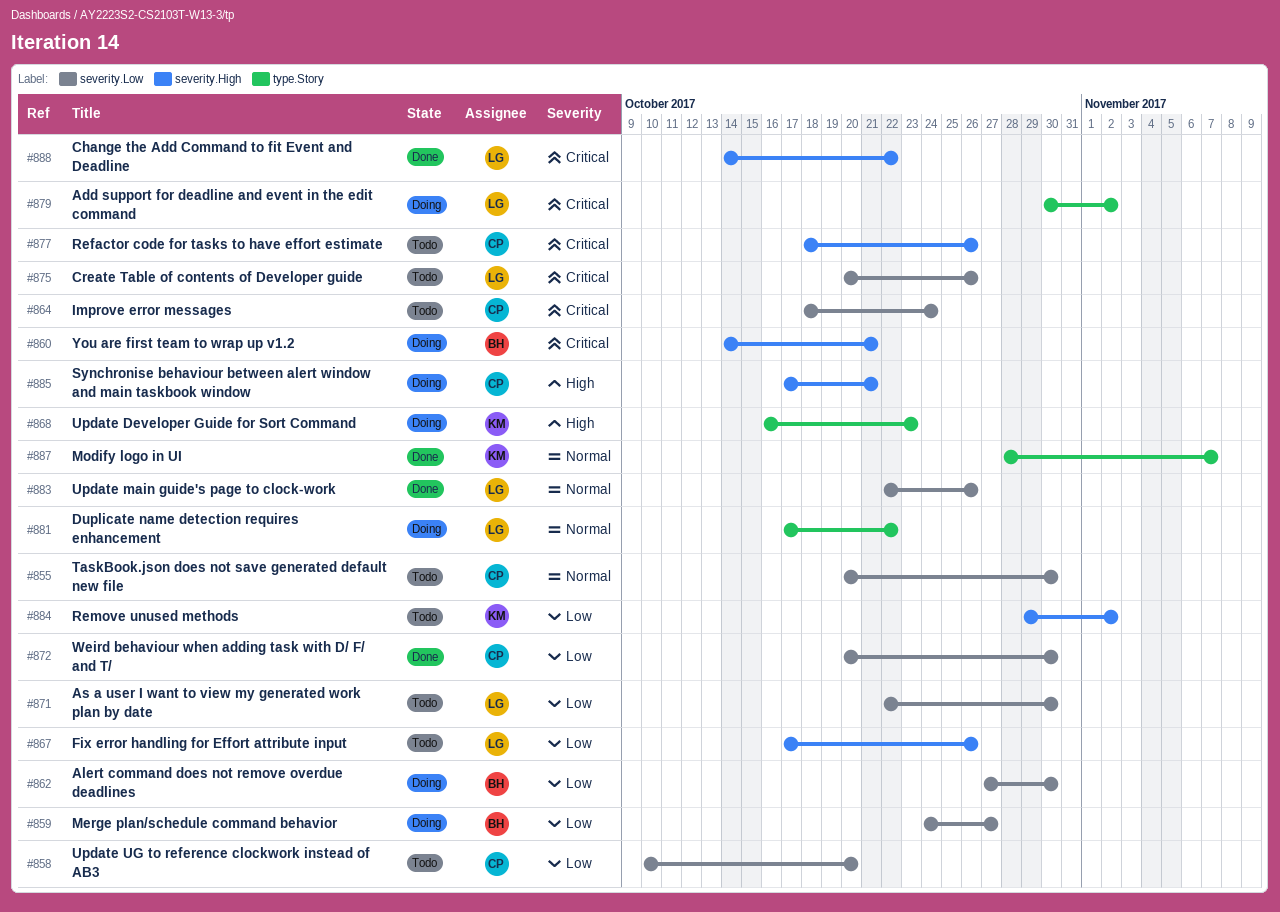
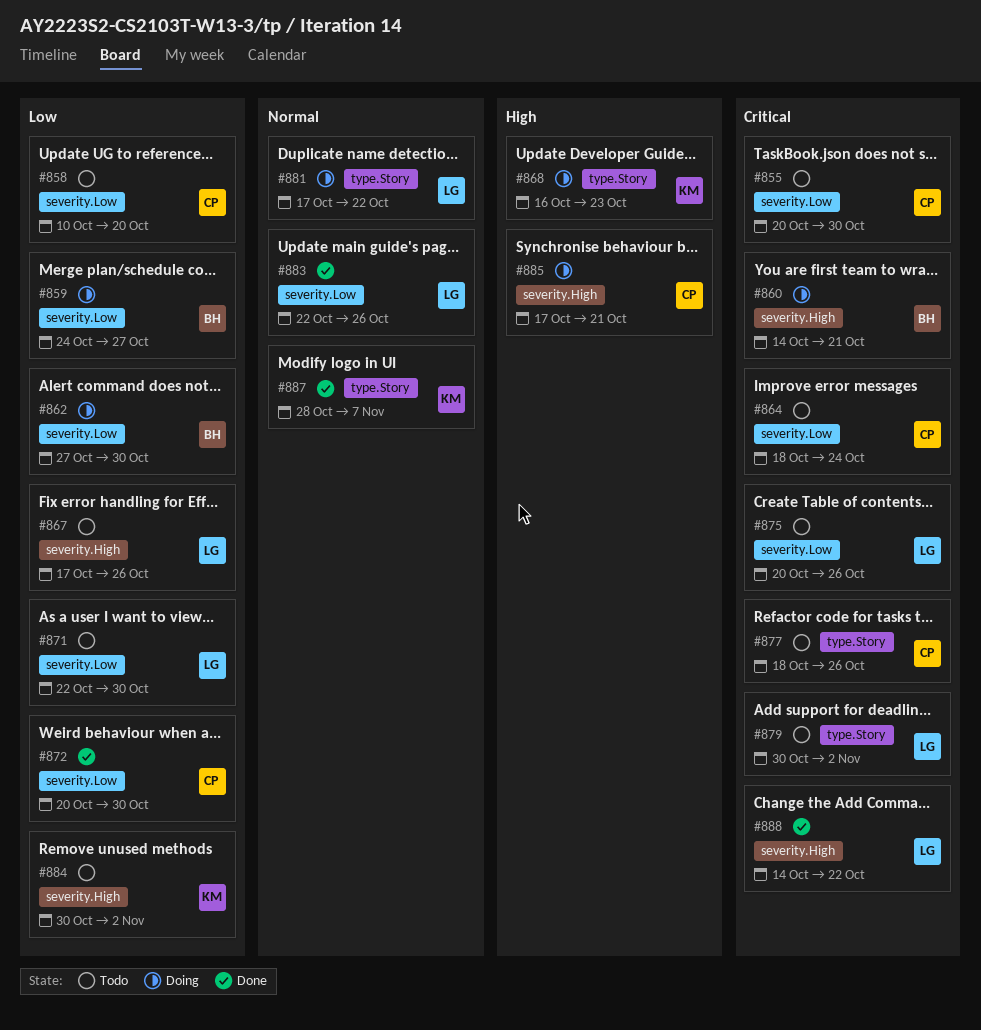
#855, priority: Normal -> Critical
#877, label: severity.High -> type.Story
#879, status: Doing -> Todo
#884, start: Oct 29 -> Oct 30

